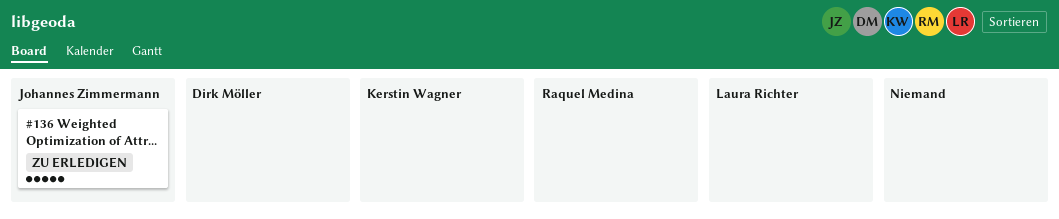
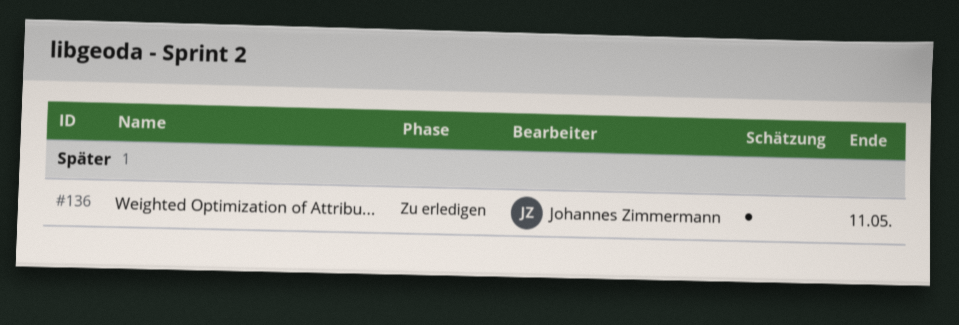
#136, estimate: 5 -> 1

